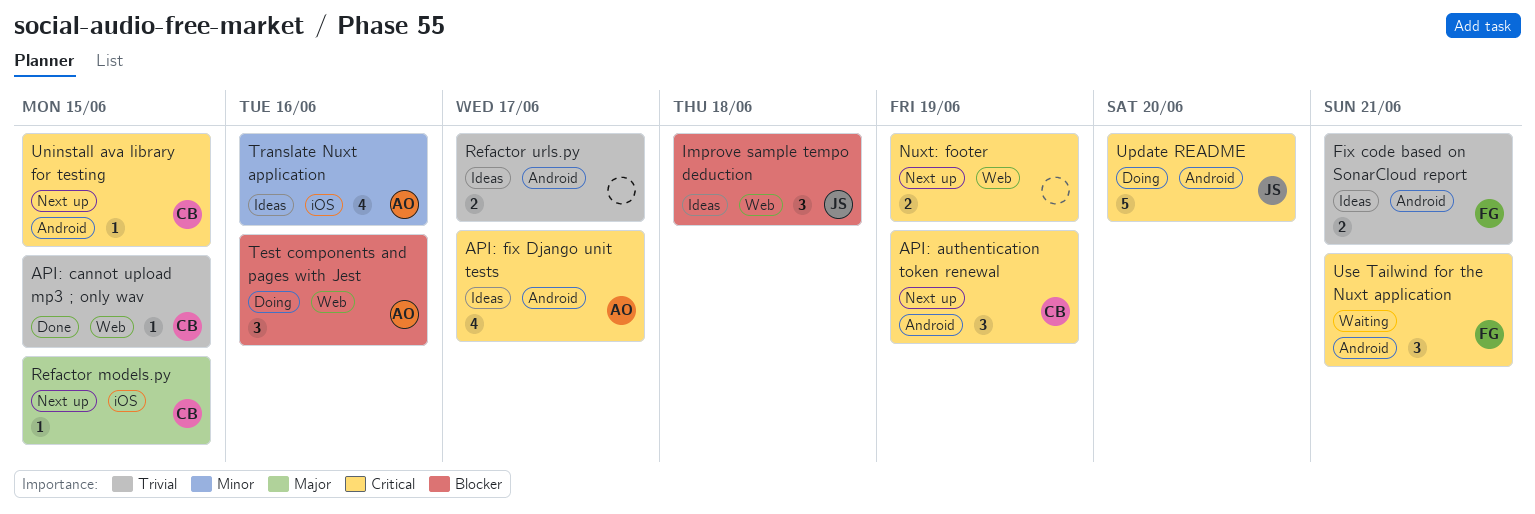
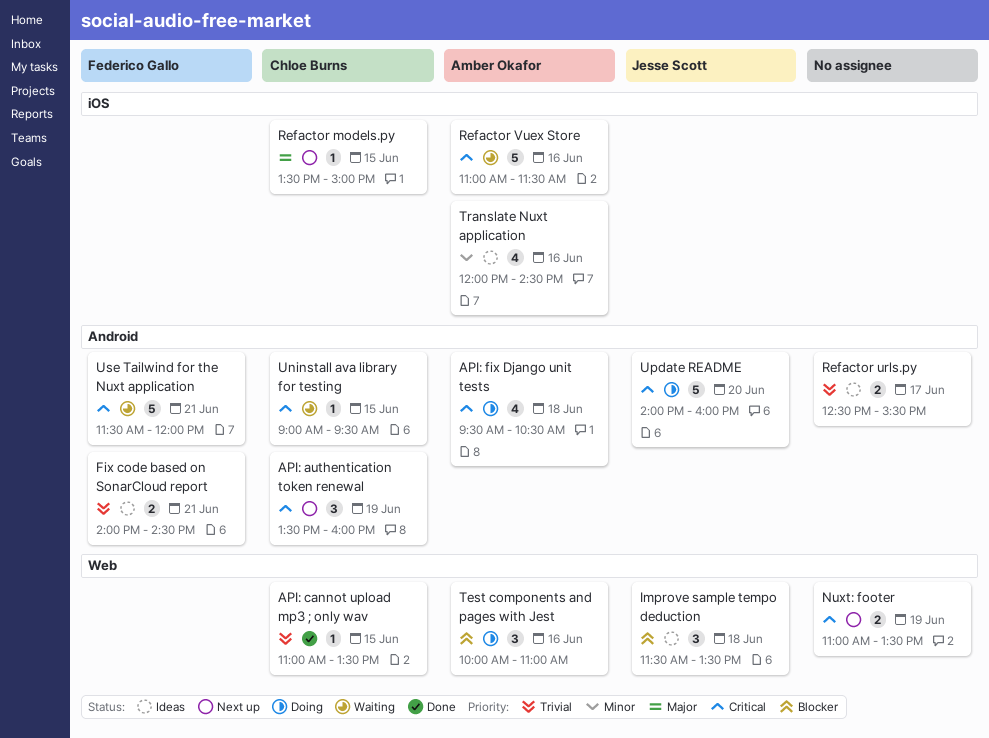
API: fix Django unit tests, status: Ideas -> Doing
API: fix Django unit tests, day: Jun 17 -> Jun 18
Refactor Vuex Store: none -> present
Uninstall ava library for testing, status: Next up -> Waiting
Use Tailwind for the Nuxt application, estimate: 3 -> 5

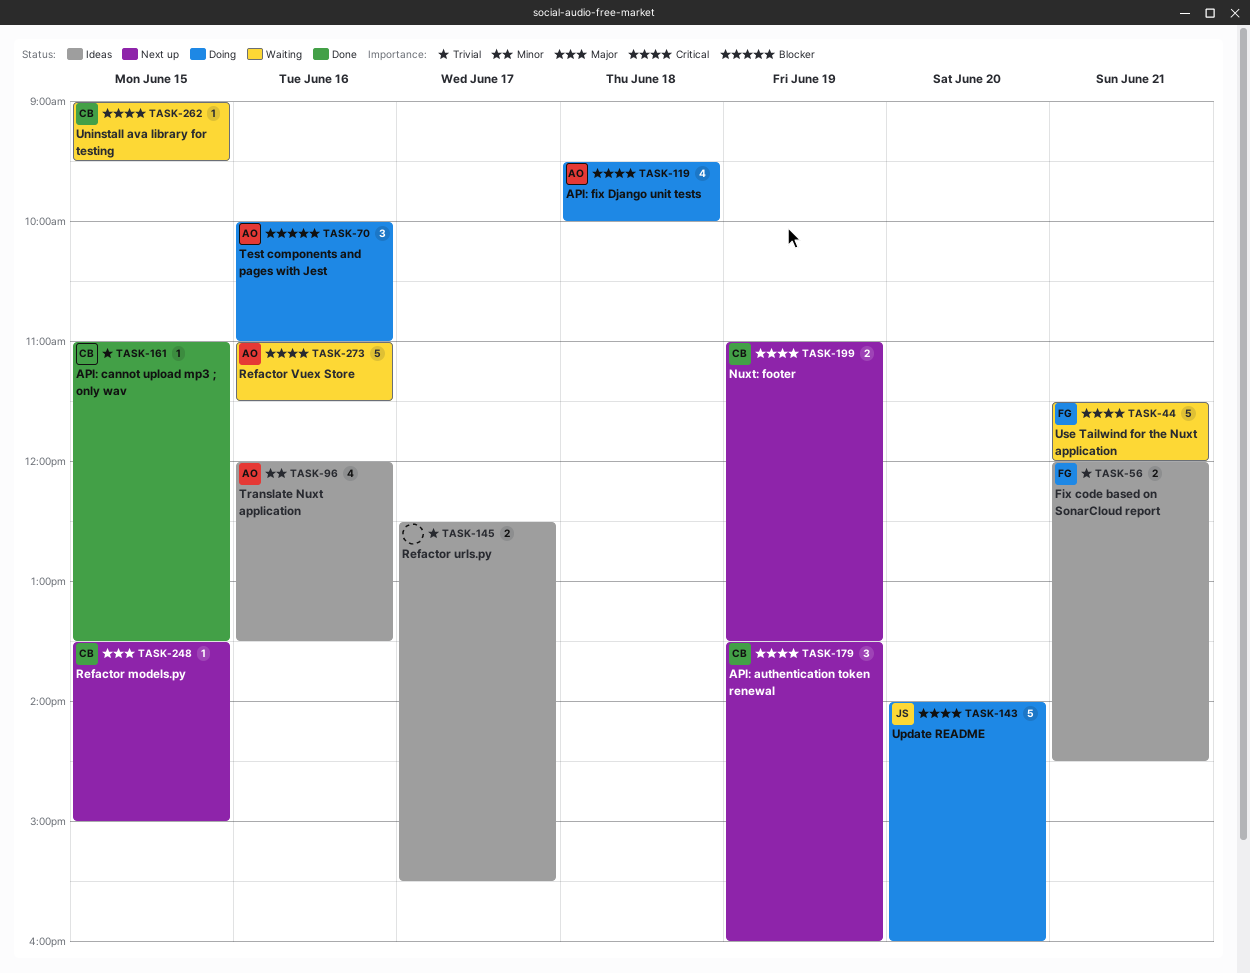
API: fix Django unit tests, ends: 10:30 -> 10:00
Fix code based on SonarCloud report, begins: 14:00 -> 12:00
Improve sample tempo deduction: present -> none
Nuxt: footer, owner: none -> Chloe Burns
Translate Nuxt application, ends: 14:30 -> 13:30

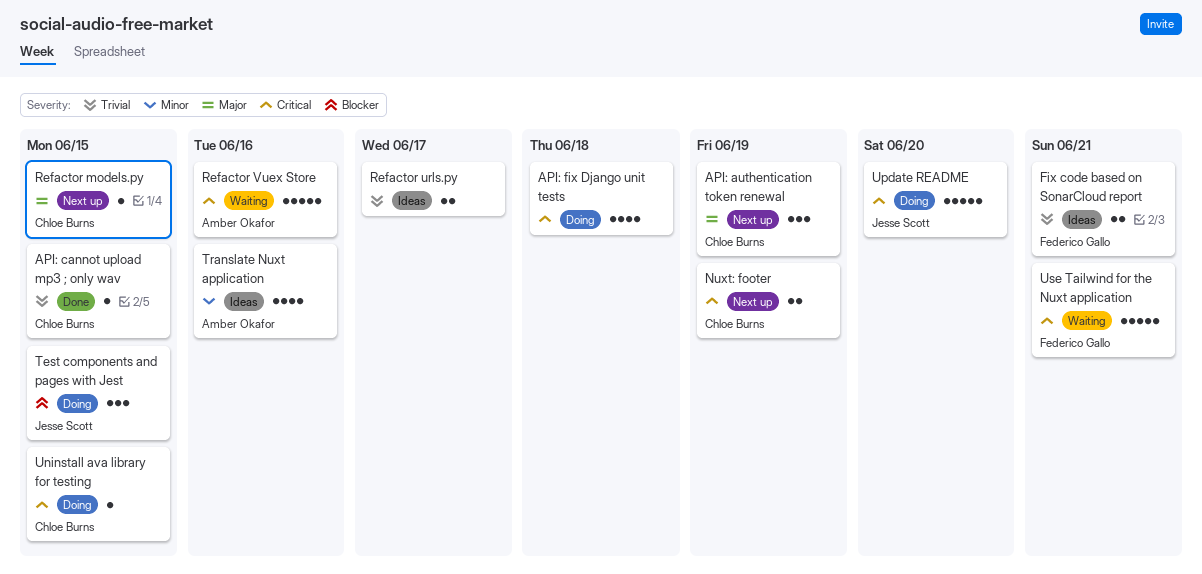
API: authentication token renewal, priority: Critical -> Major
API: fix Django unit tests, owner: Amber Okafor -> none
Test components and pages with Jest, owner: Amber Okafor -> Jesse Scott
Test components and pages with Jest, day: Jun 16 -> Jun 15
Uninstall ava library for testing, status: Waiting -> Doing

